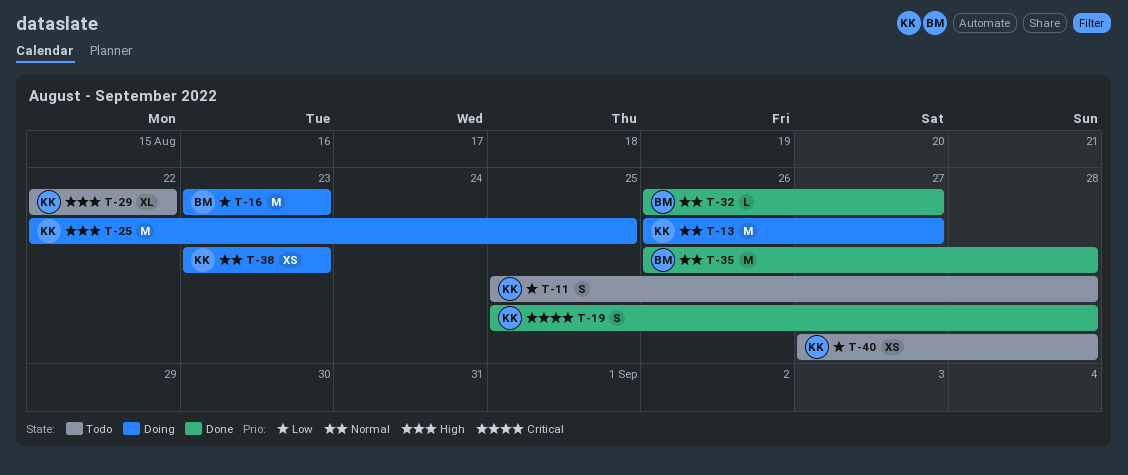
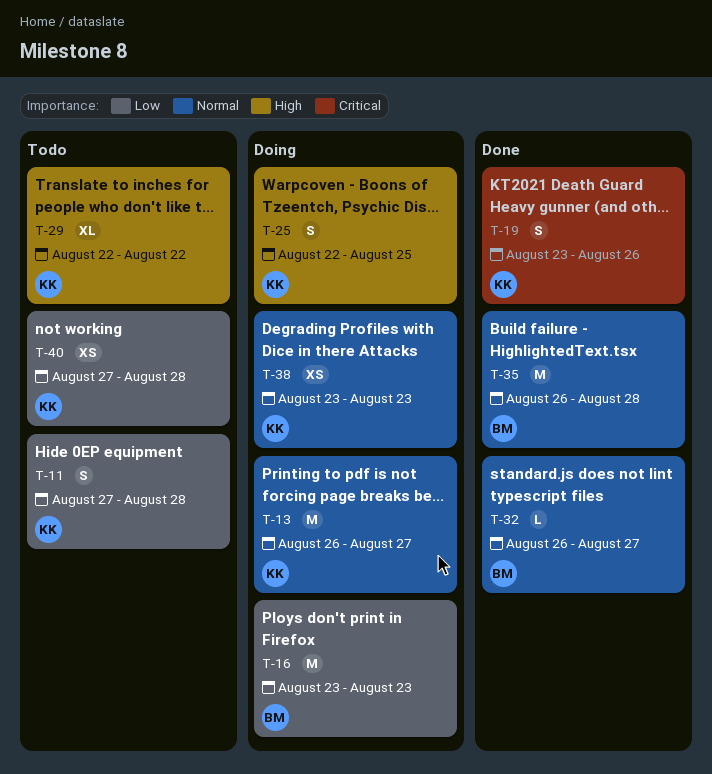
T-11, start: Aug 25 -> Aug 27
T-19, start: Aug 25 -> Aug 23
T-19, due: Aug 28 -> Aug 26
T-25, estimate: M -> S

